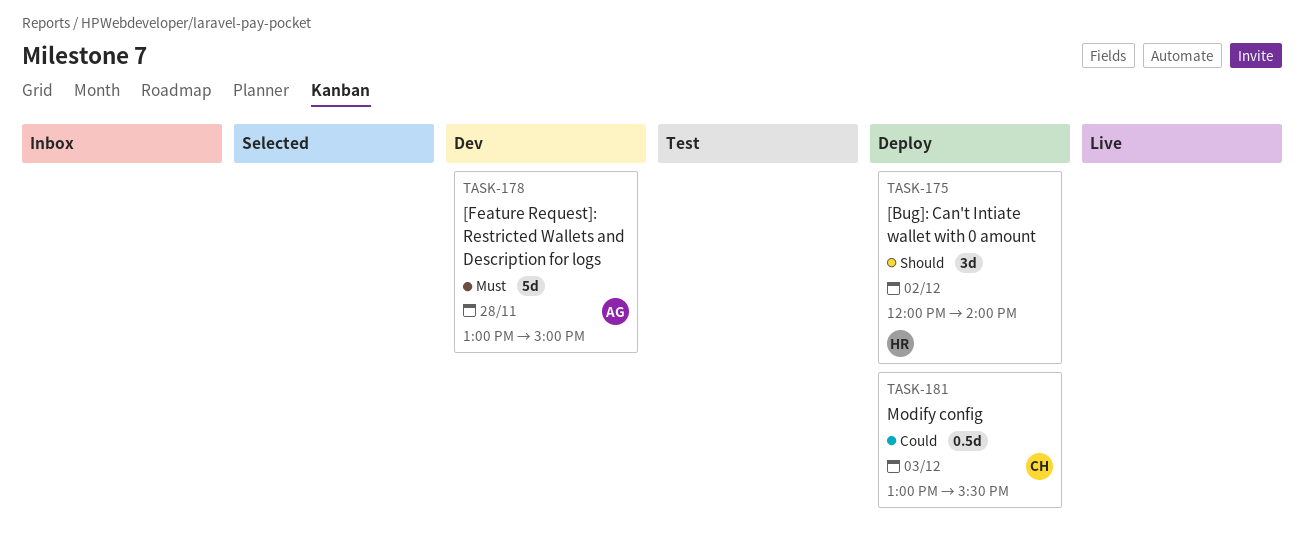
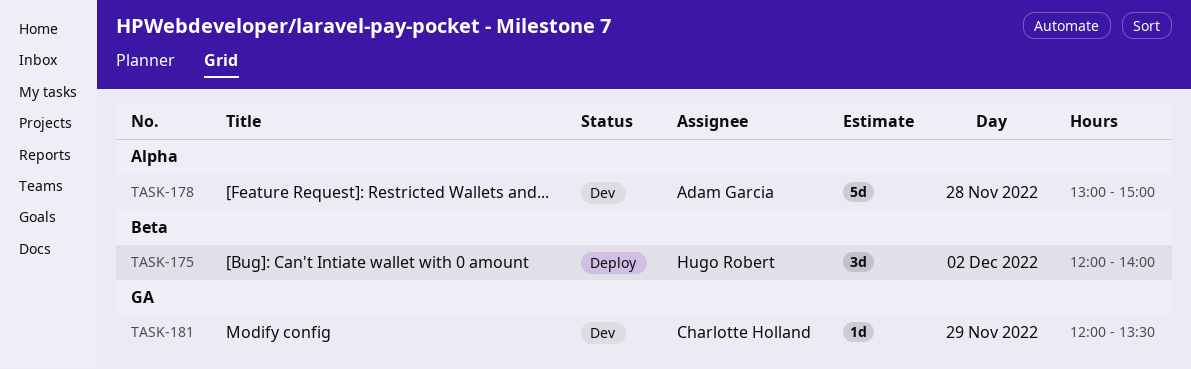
TASK-181, status: Deploy -> Dev
TASK-181, estimate: 0.5d -> 1d
TASK-181, day: Dec 3 -> Nov 29
TASK-181, begins: 13:00 -> 12:00
TASK-181, ends: 15:30 -> 13:30

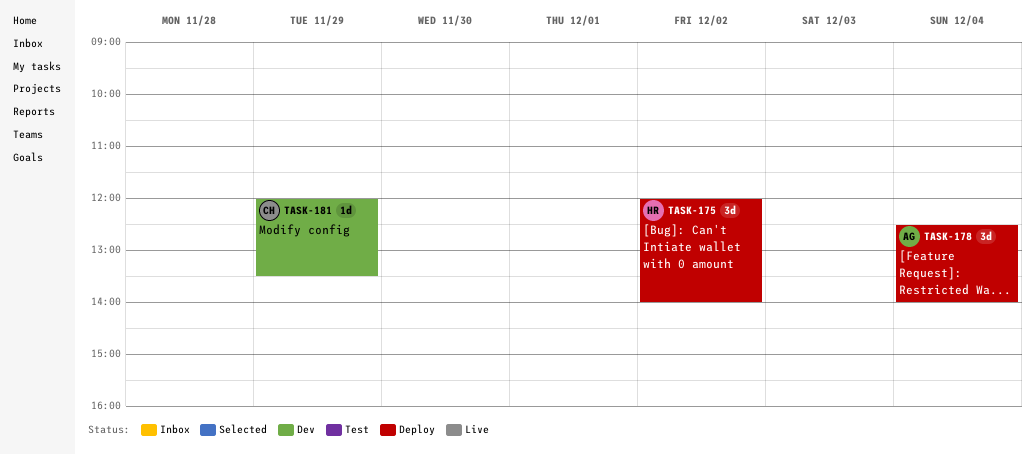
TASK-178, status: Dev -> Deploy
TASK-178, estimate: 5d -> 3d
TASK-178, day: Nov 28 -> Dec 4
TASK-178, begins: 13:00 -> 12:30
TASK-178, ends: 15:00 -> 14:00

